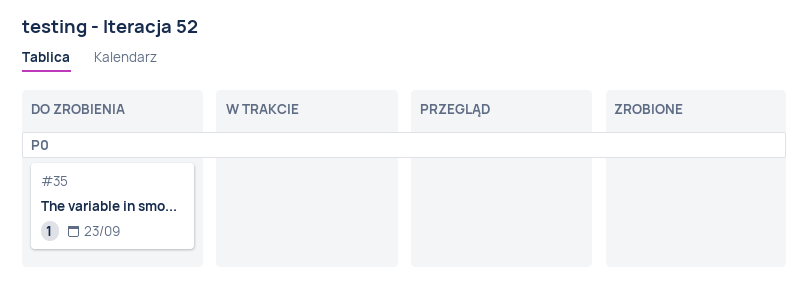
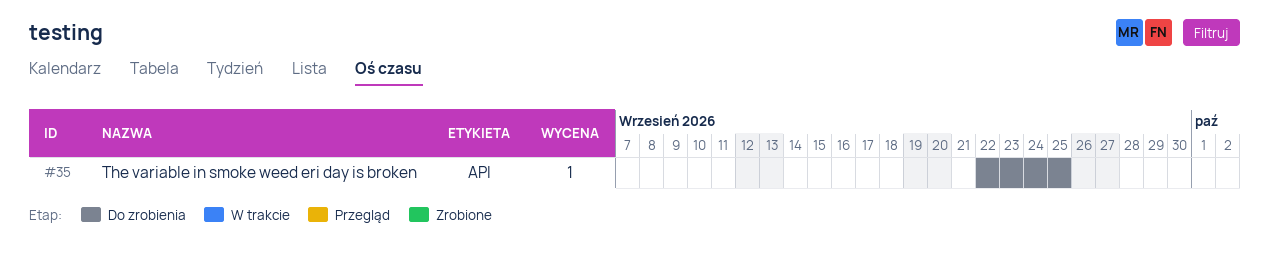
#35, due: Sep 23 -> Sep 25

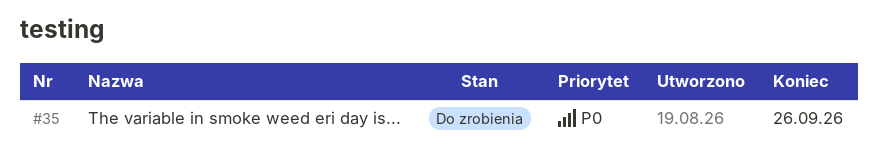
#35, due: Sep 25 -> Sep 26

